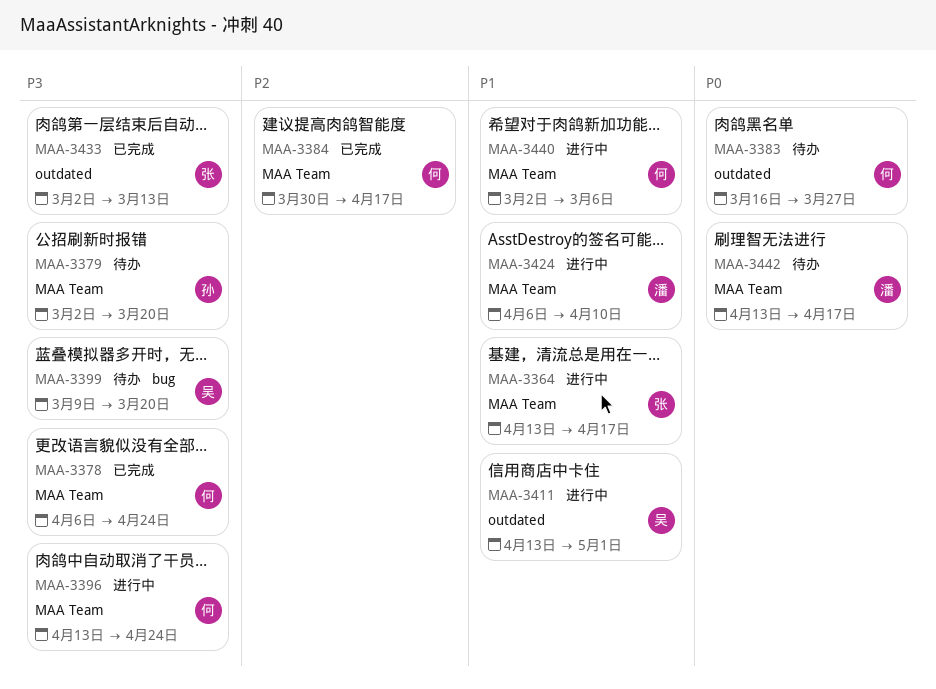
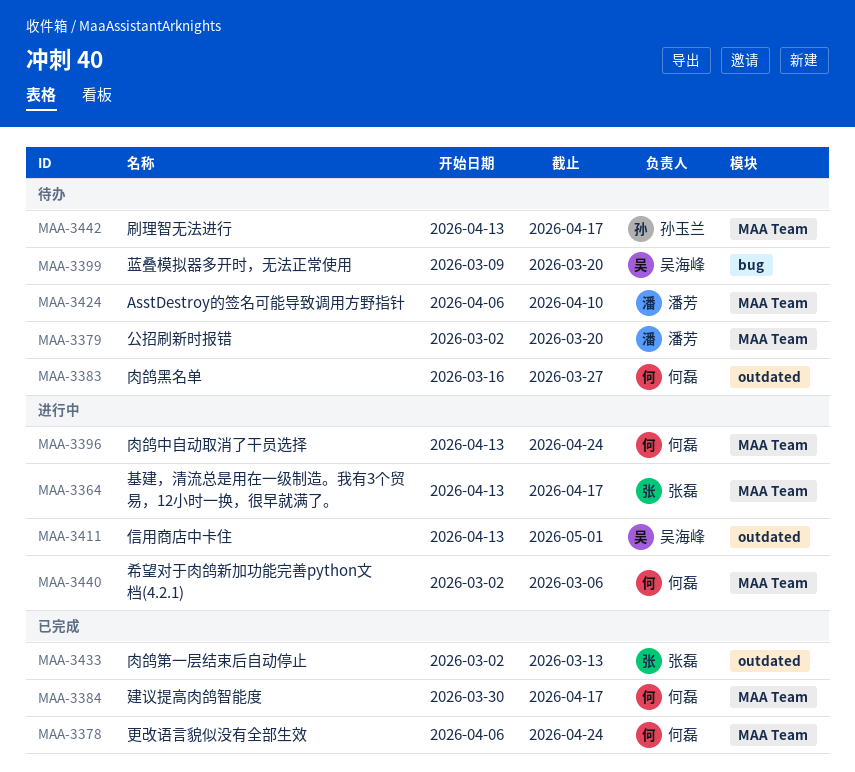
MAA-3379, owner: 孙玉兰 -> 潘芳
MAA-3424, status: 进行中 -> 待办
MAA-3442, owner: 潘芳 -> 孙玉兰

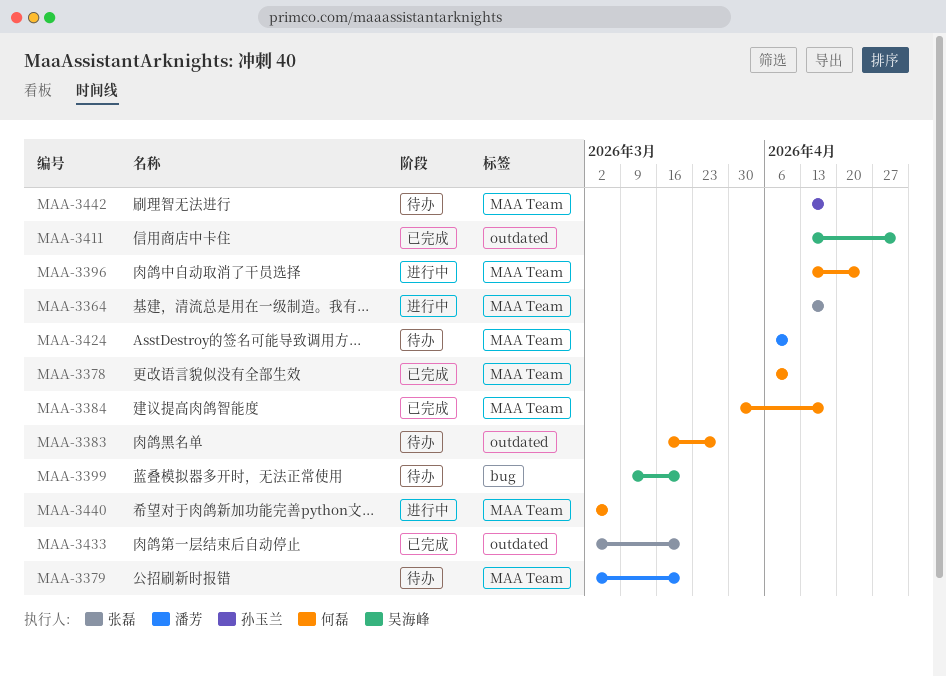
MAA-3378, due: Apr 24 -> Apr 10
MAA-3411, status: 进行中 -> 已完成
MAA-3433, due: Mar 13 -> Mar 20

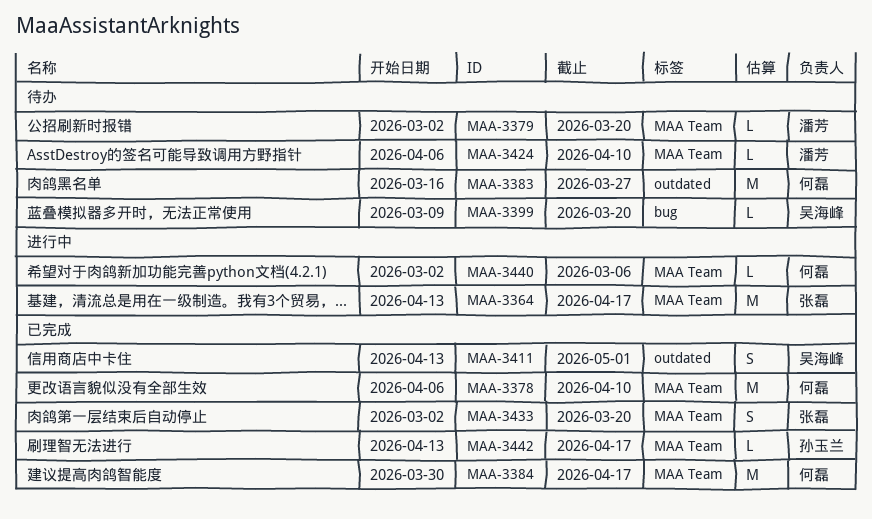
MAA-3396: present -> none
MAA-3433, label: outdated -> MAA Team
MAA-3442, status: 待办 -> 已完成

